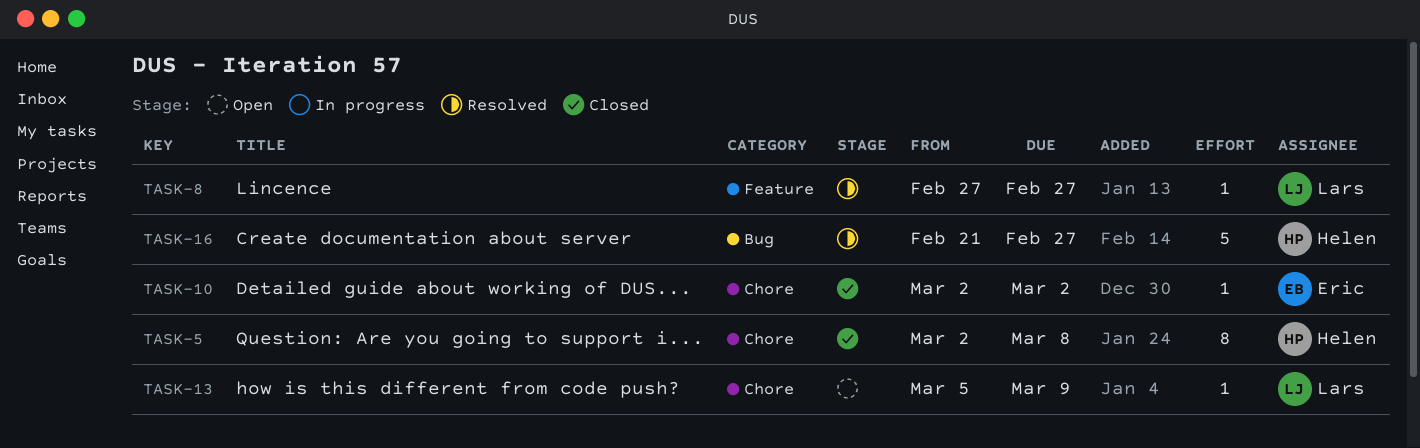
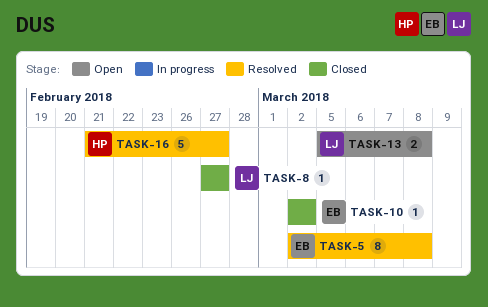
TASK-5, status: Closed -> Resolved
TASK-5, owner: Helen -> Eric
TASK-8, status: Resolved -> Closed
TASK-13, estimate: 1 -> 2
TASK-13, due: Mar 9 -> Mar 8

